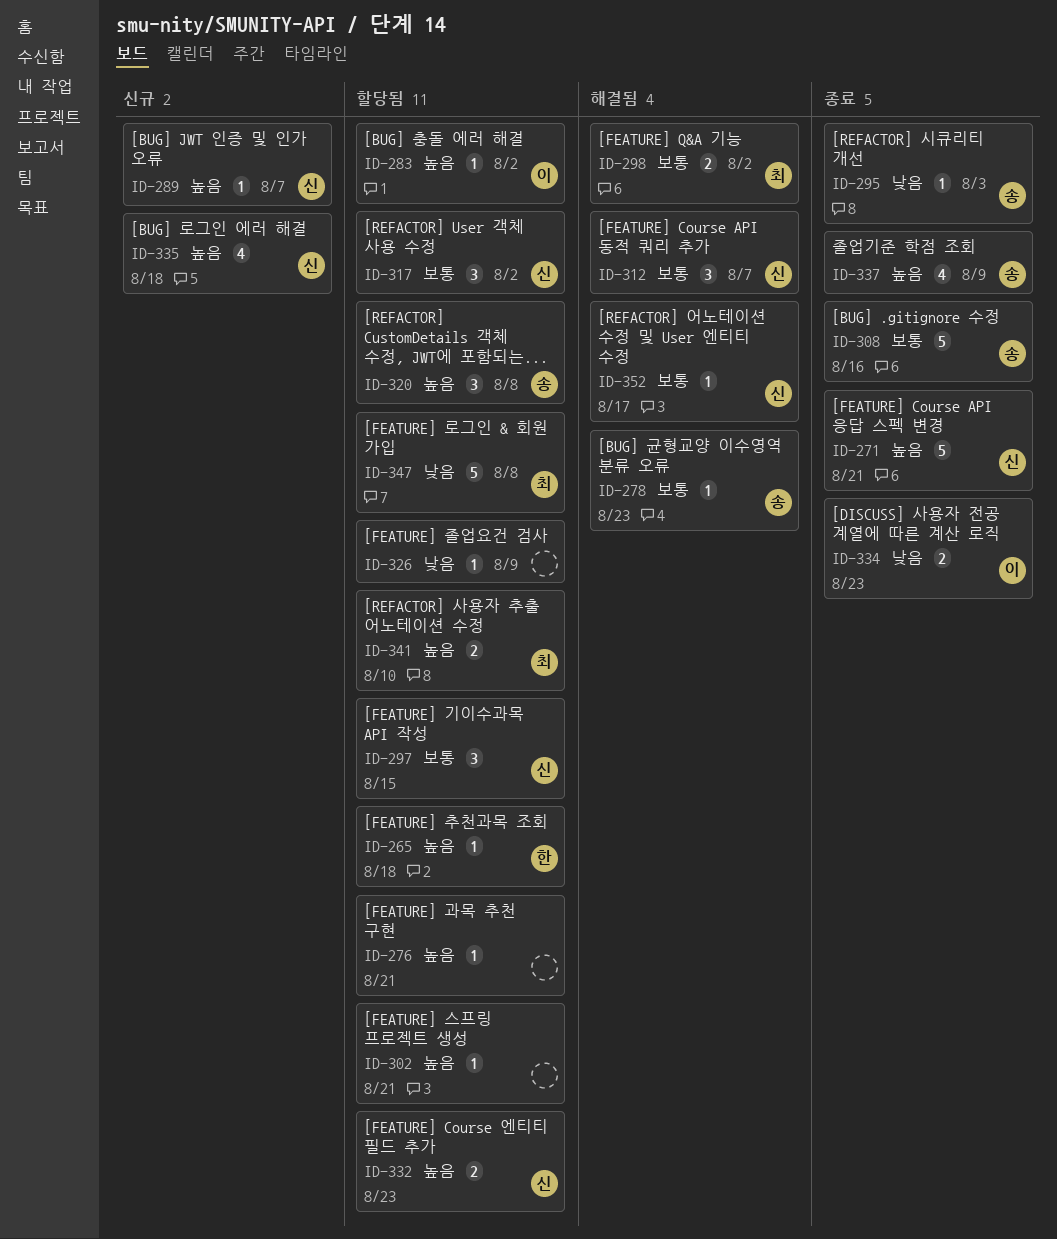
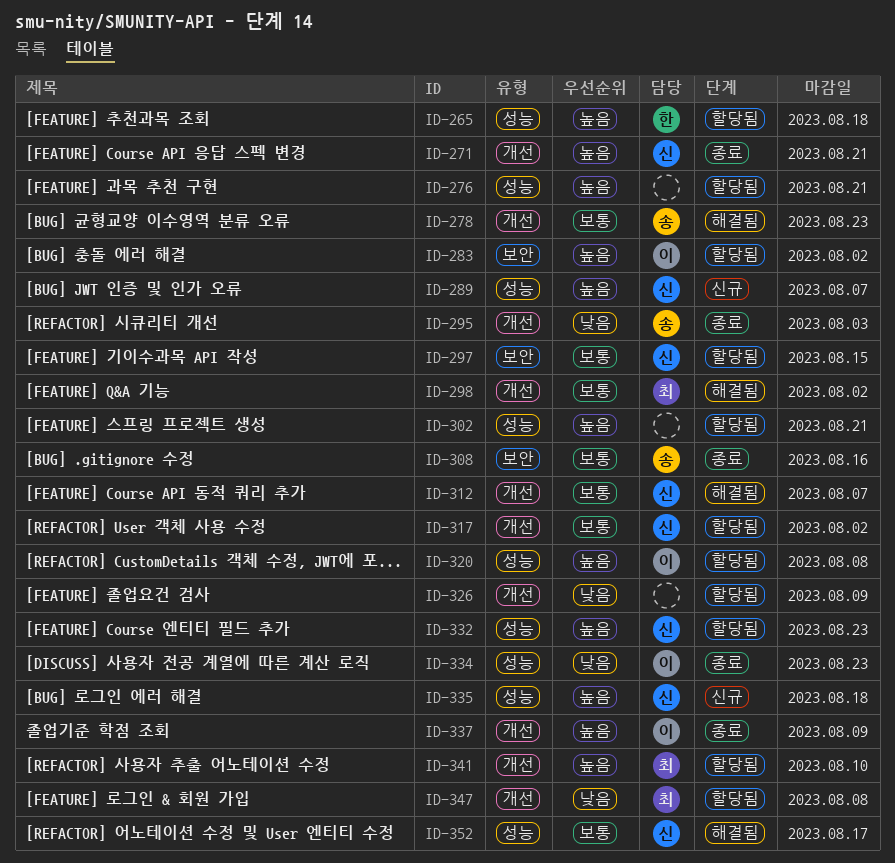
ID-320, owner: 송 -> 이
ID-337, owner: 송 -> 이

